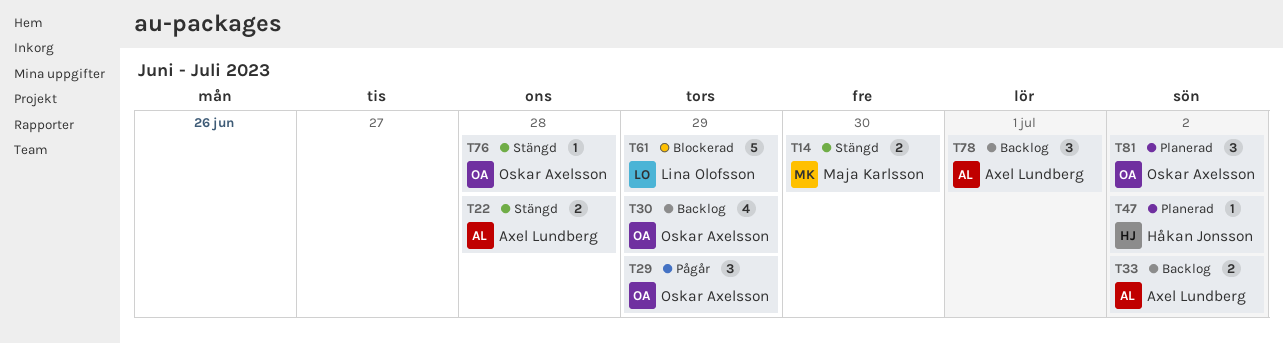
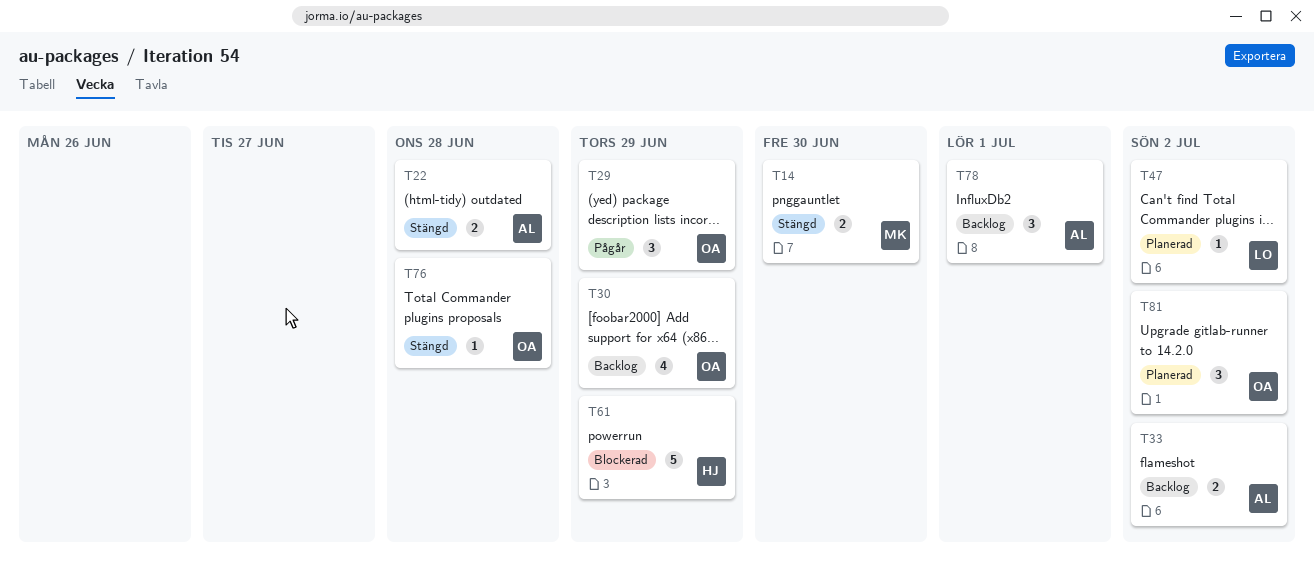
T47, owner: Håkan Jonsson -> Lina Olofsson
T61, owner: Lina Olofsson -> Håkan Jonsson

